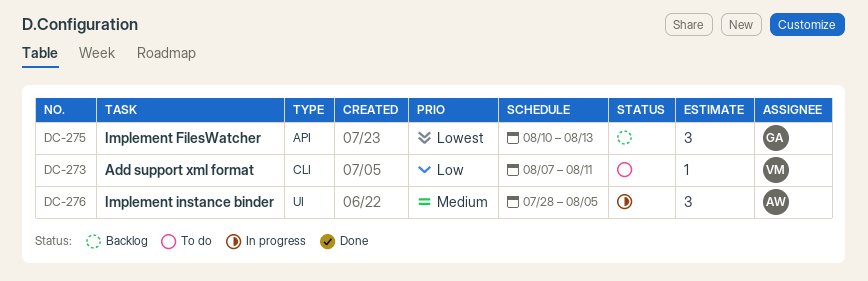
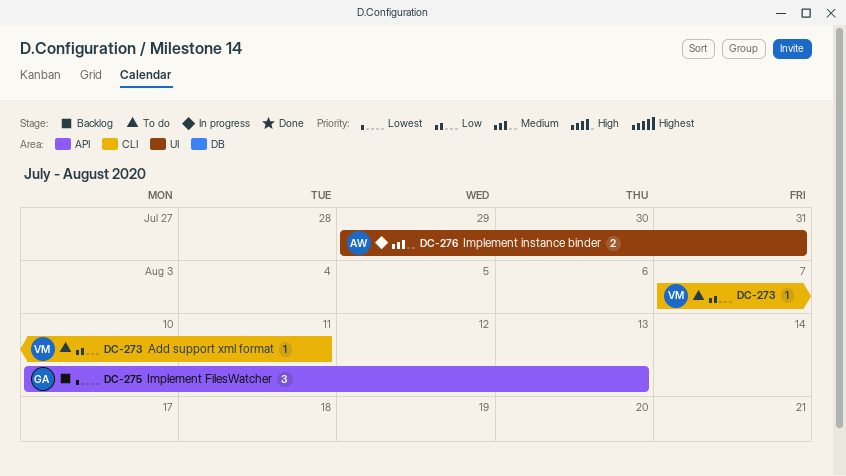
DC-276, estimate: 3 -> 2
DC-276, start: Jul 28 -> Jul 29
DC-276, due: Aug 5 -> Jul 31

